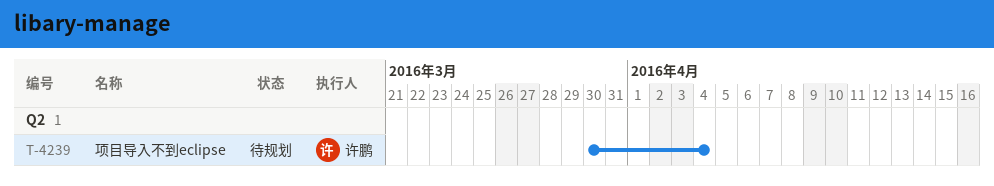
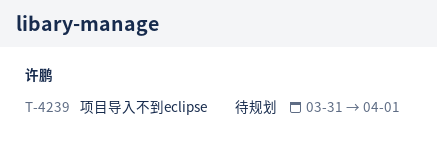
T-4239, start: Mar 30 -> Mar 31
T-4239, due: Apr 4 -> Apr 1

